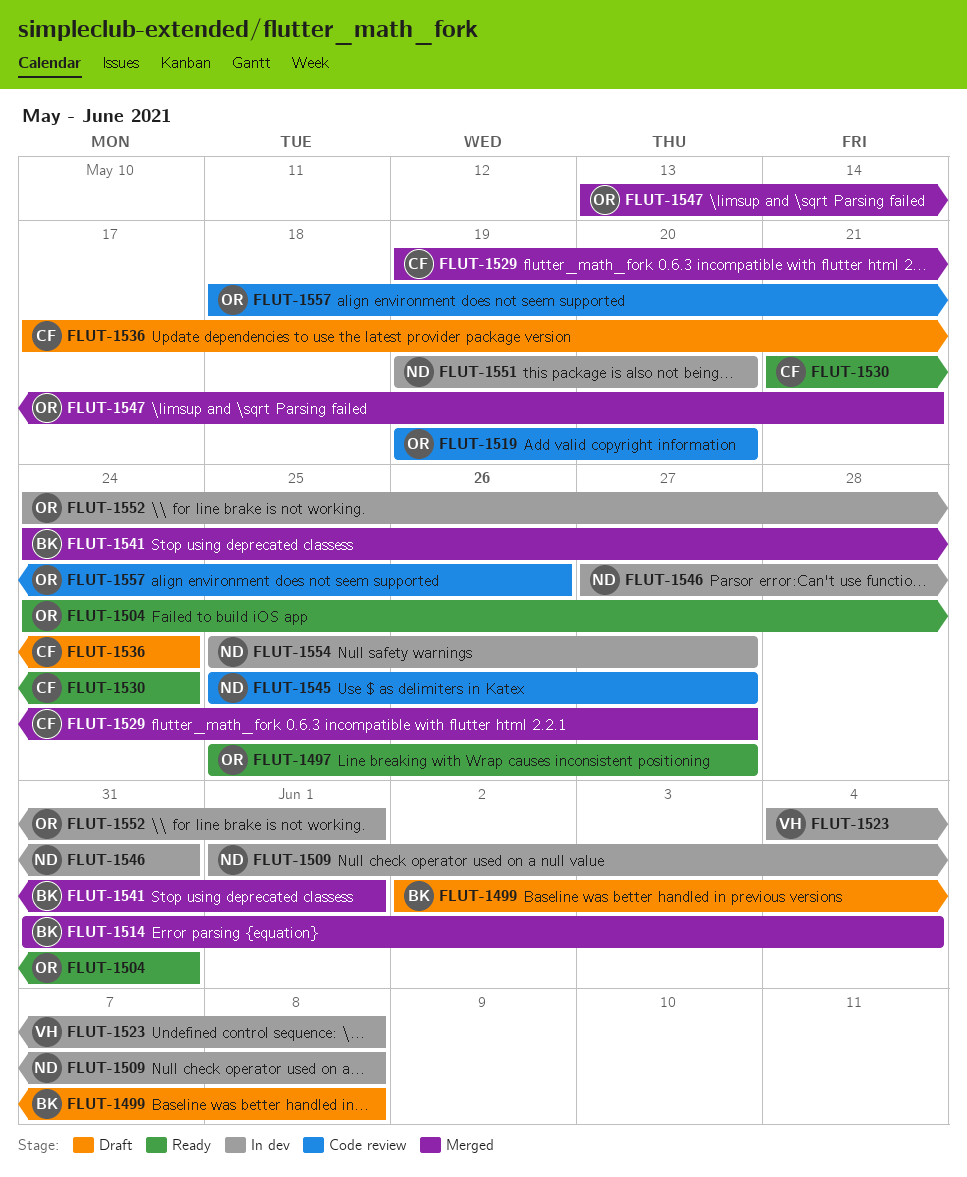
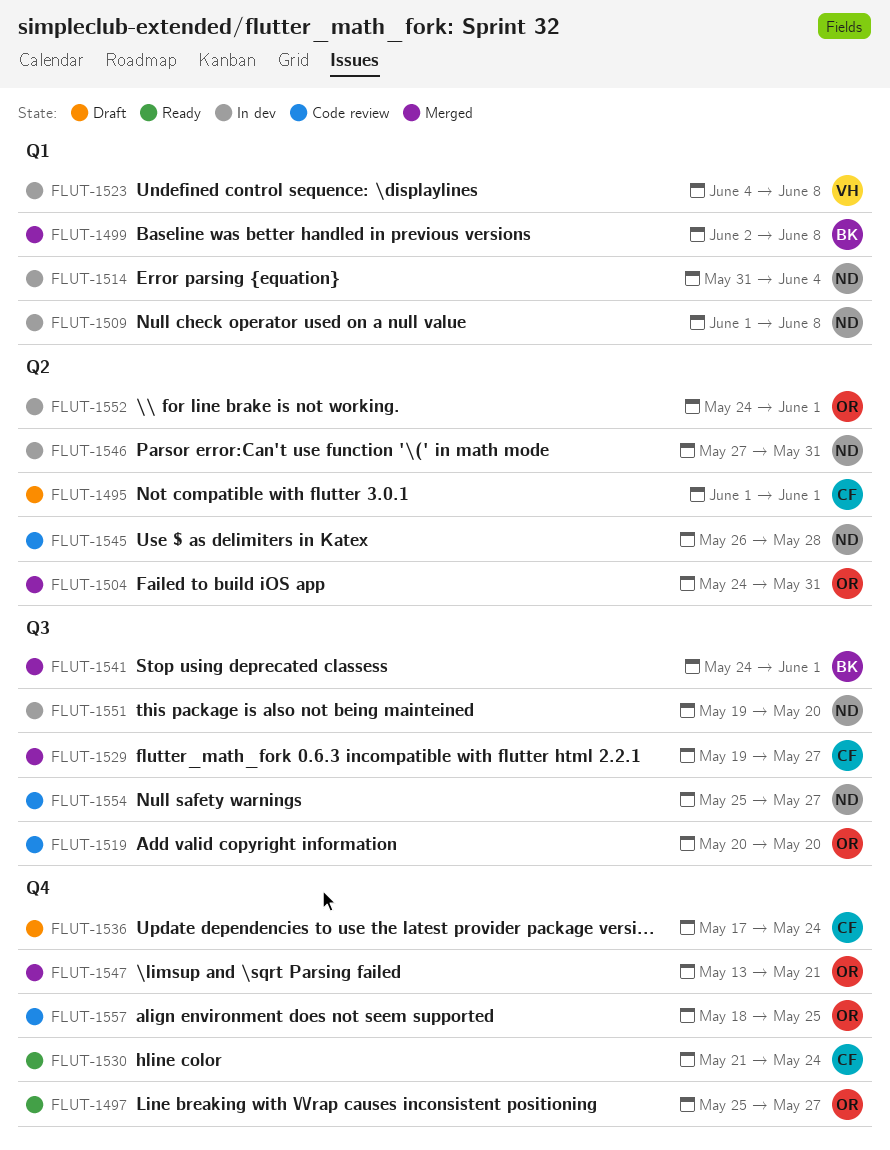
FLUT-1495: none -> present
FLUT-1499, status: Draft -> Merged
FLUT-1504, status: Ready -> Merged
FLUT-1514, status: Merged -> In dev
FLUT-1514, owner: BK -> ND
FLUT-1519, start: May 19 -> May 20
FLUT-1545, start: May 25 -> May 26
FLUT-1545, due: May 27 -> May 28
FLUT-1554, status: In dev -> Code review
FLUT-1557, due: May 26 -> May 25

